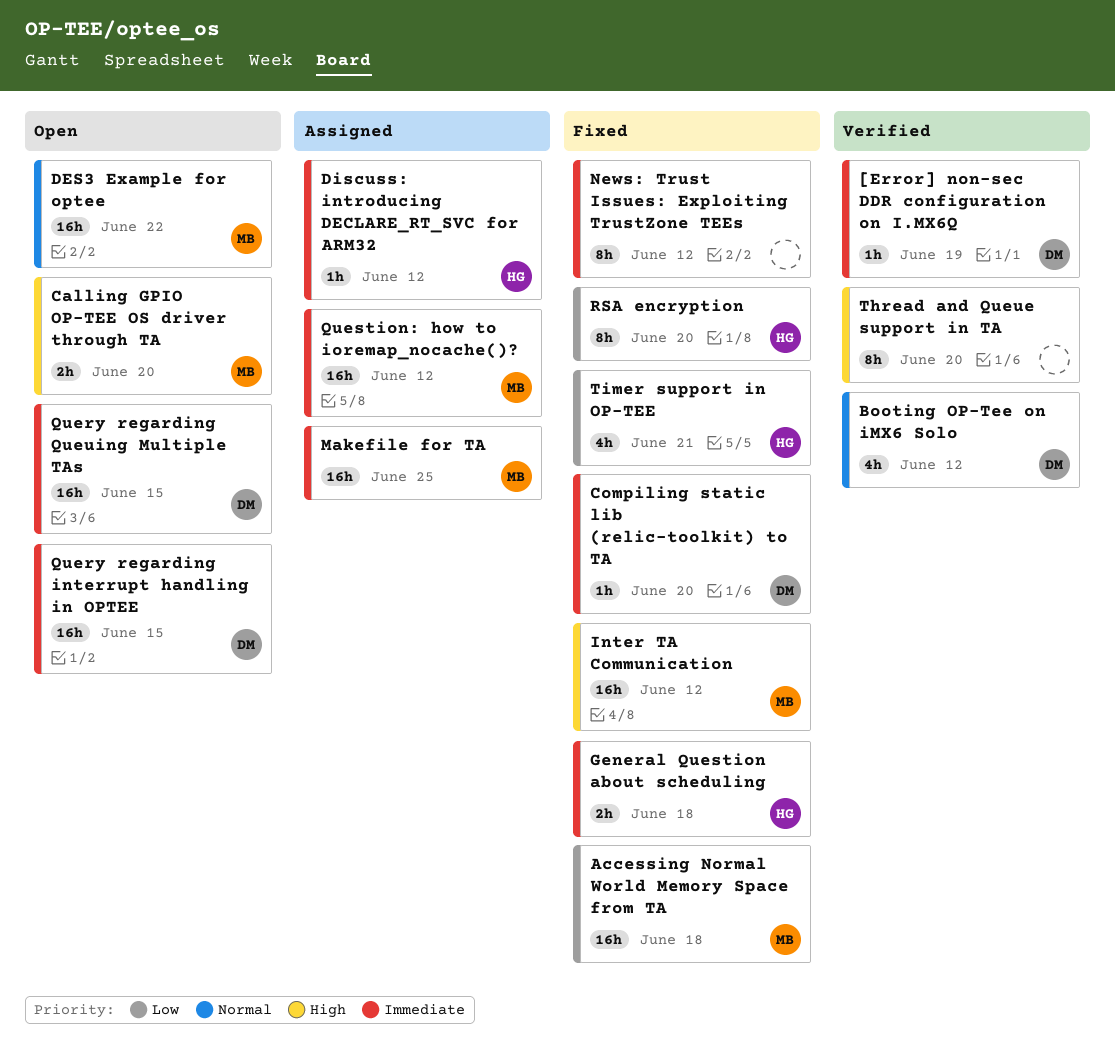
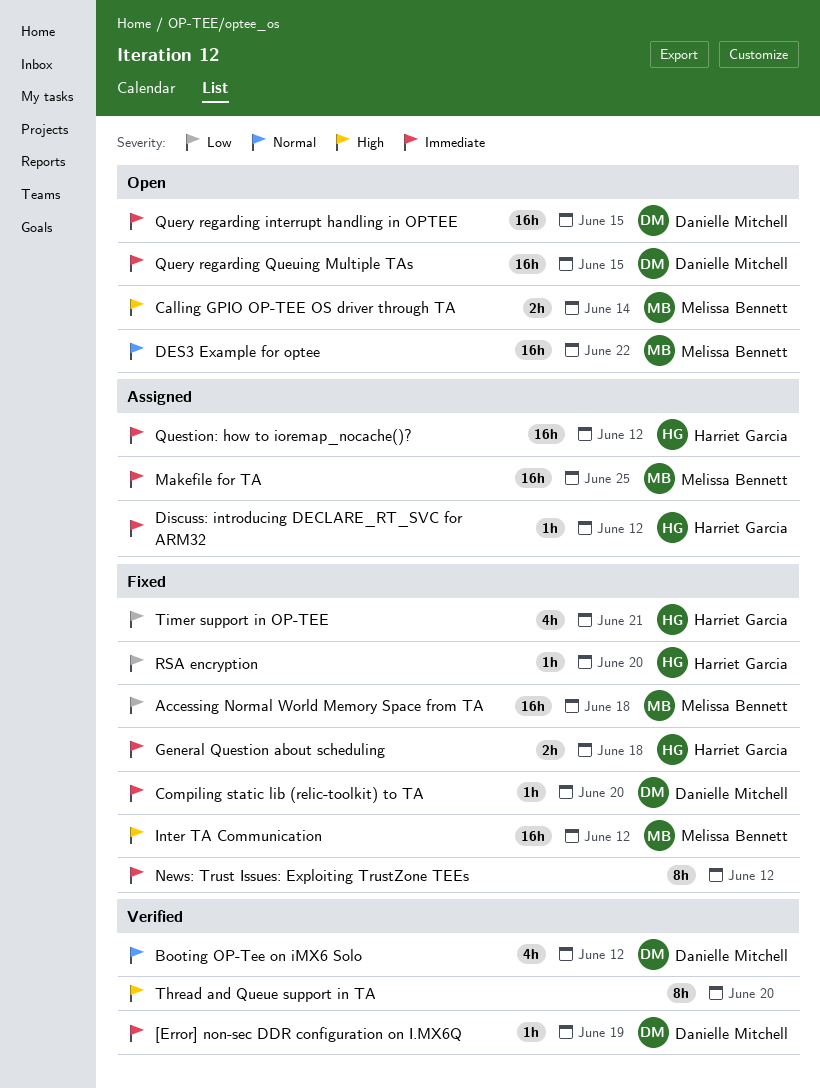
Calling GPIO OP-TEE OS driver through TA, due: Jun 20 -> Jun 14
Question: how to ioremap_nocache()?, owner: Melissa Bennett -> Harriet Garcia
RSA encryption, estimate: 8h -> 1h

